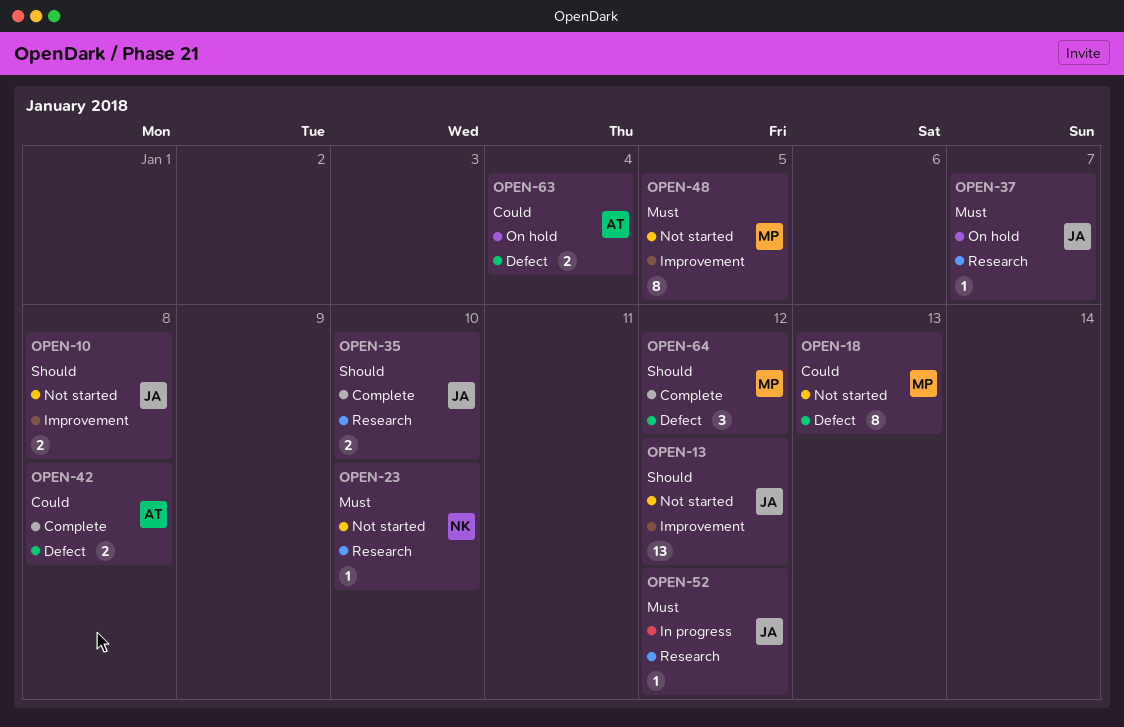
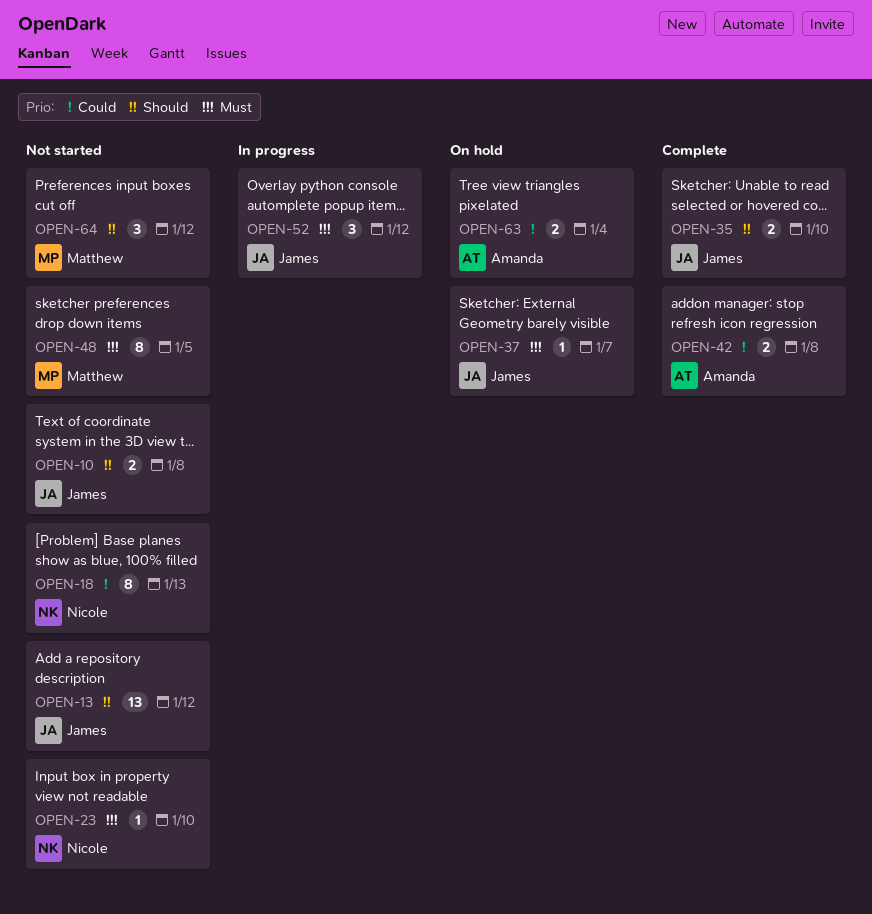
OPEN-18, owner: Matthew -> Nicole
OPEN-52, estimate: 1 -> 3
OPEN-64, status: Complete -> Not started

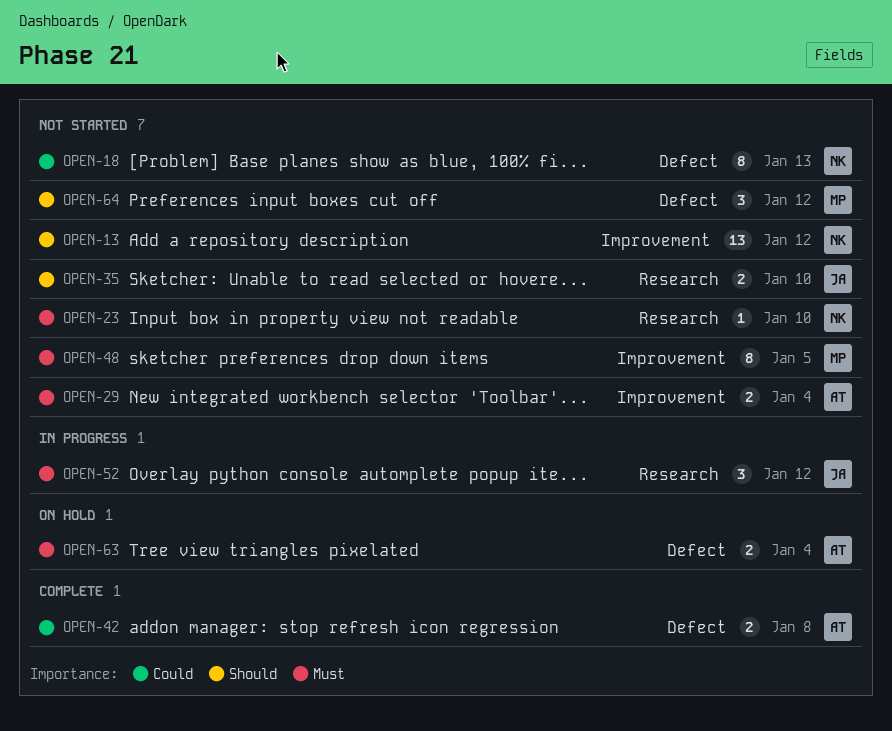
OPEN-10: present -> none
OPEN-13, owner: James -> Nicole
OPEN-29: none -> present
OPEN-35, status: Complete -> Not started
OPEN-37: present -> none
OPEN-63, priority: Could -> Must

